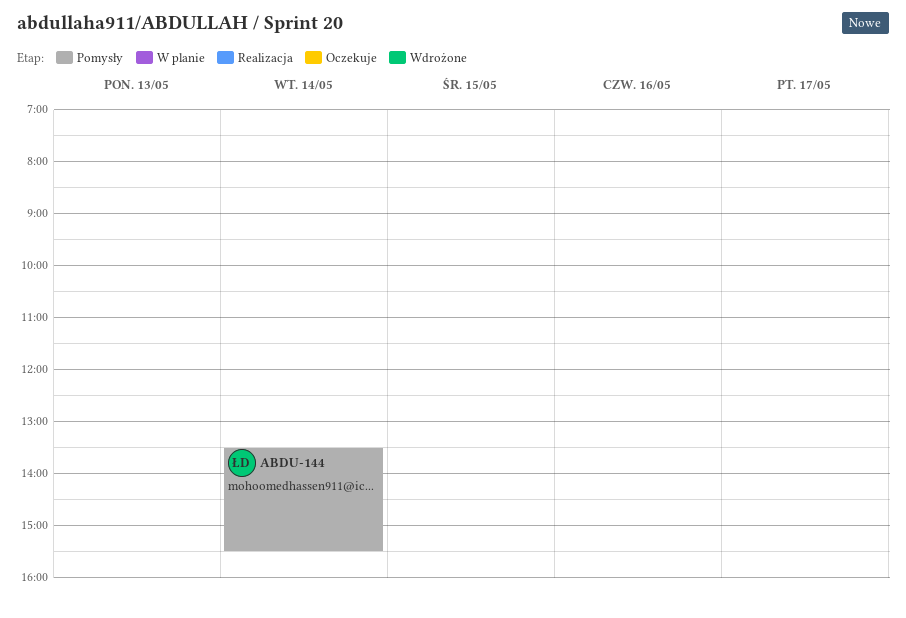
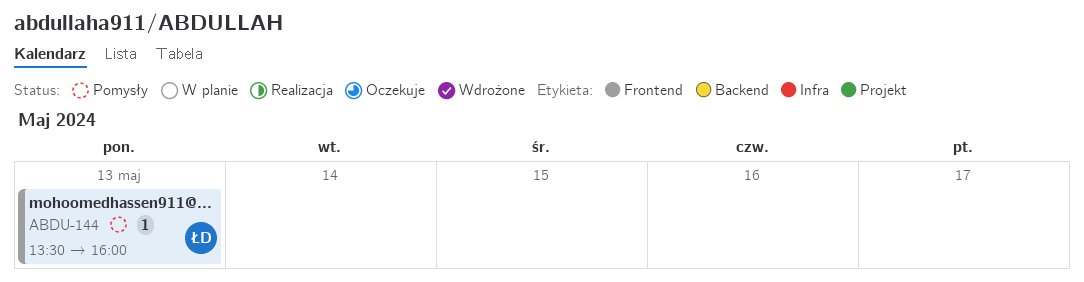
ABDU-144, day: May 14 -> May 13
ABDU-144, ends: 15:30 -> 16:00

